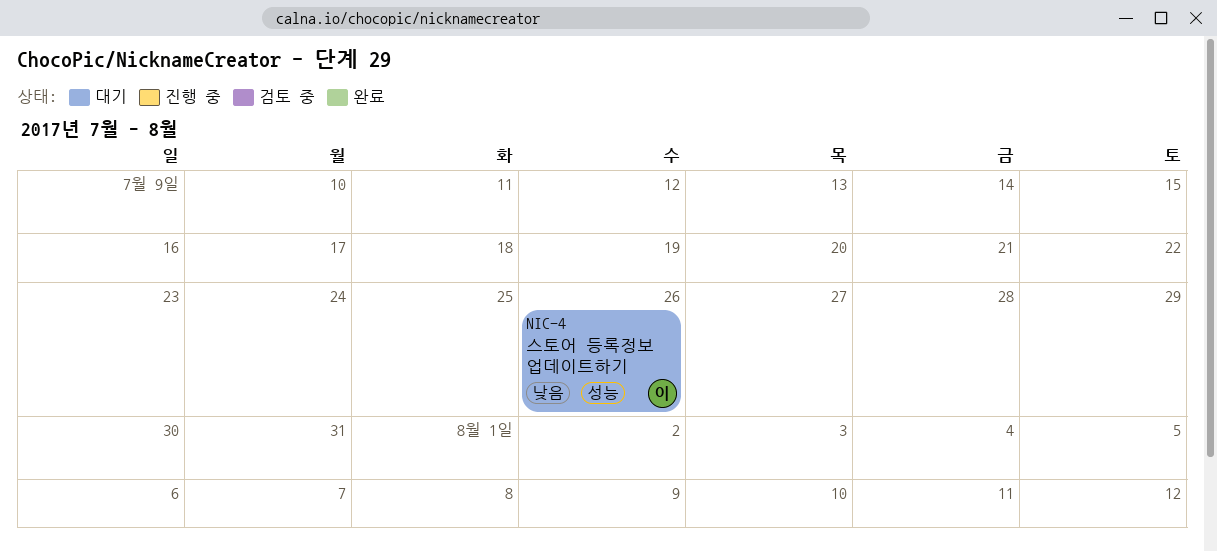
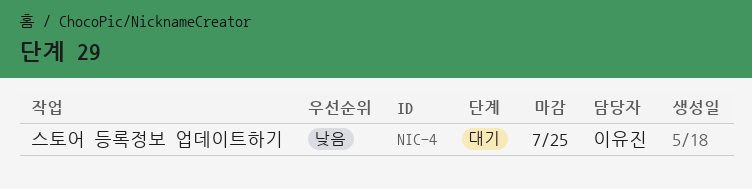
NIC-4, due: Jul 26 -> Jul 25

